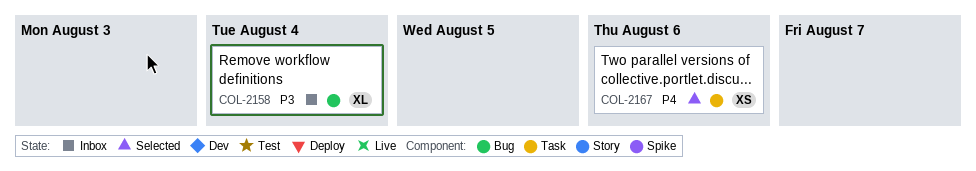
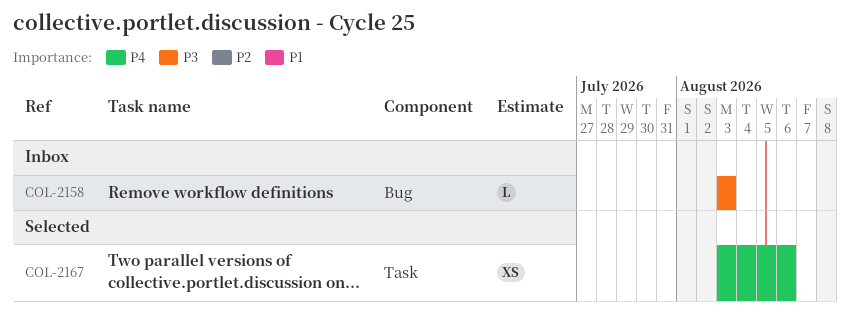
COL-2158, estimate: XL -> L
COL-2158, due: Aug 4 -> Aug 3

